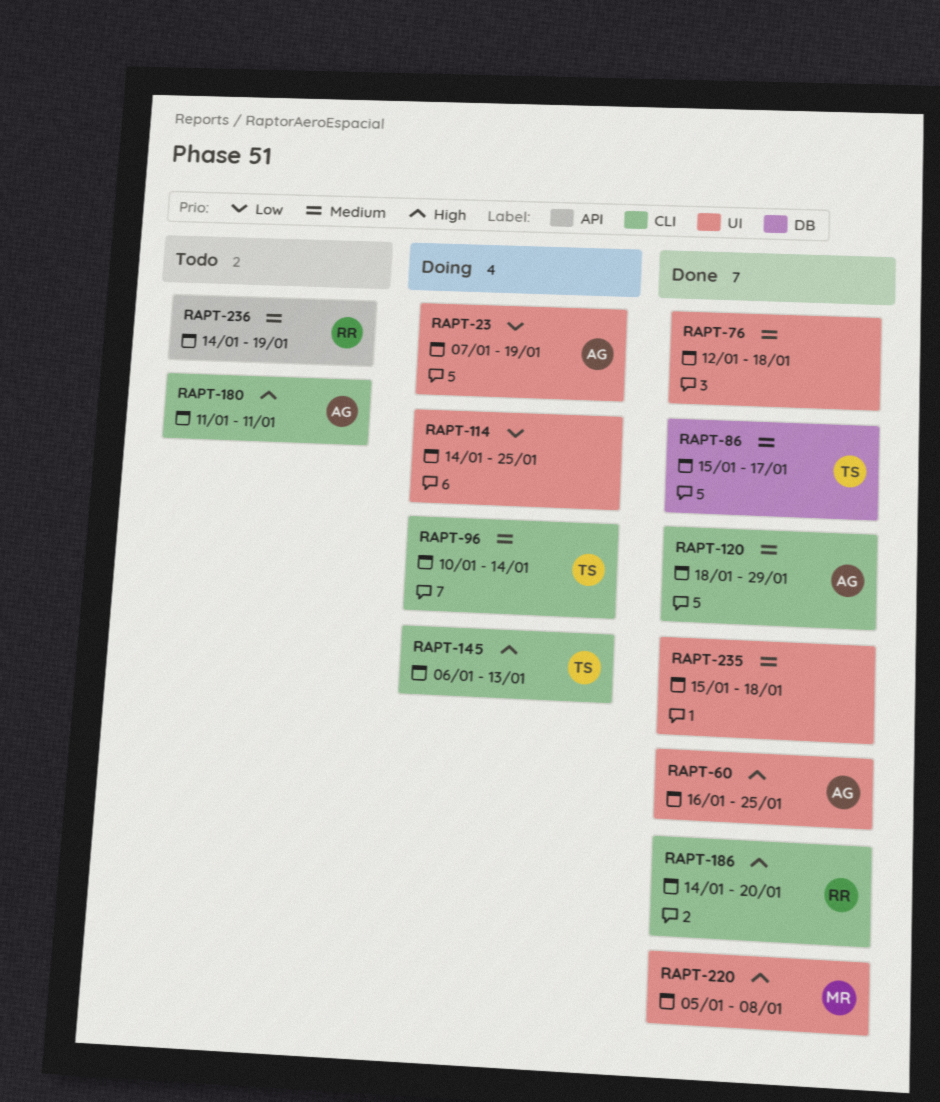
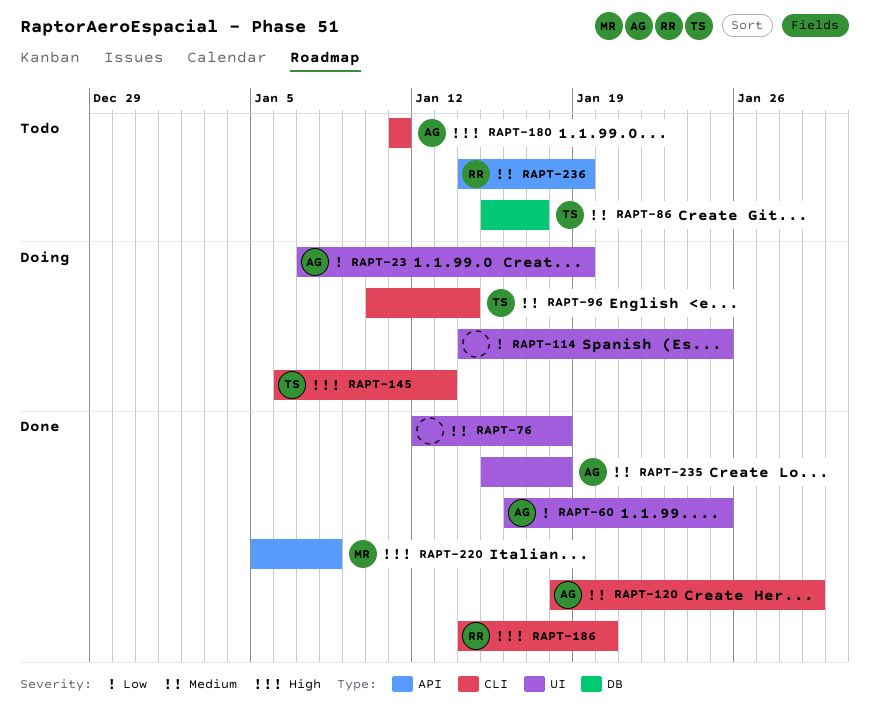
RAPT-60, priority: High -> Low
RAPT-86, status: Done -> Todo
RAPT-220, label: UI -> API
RAPT-235, owner: none -> AG

